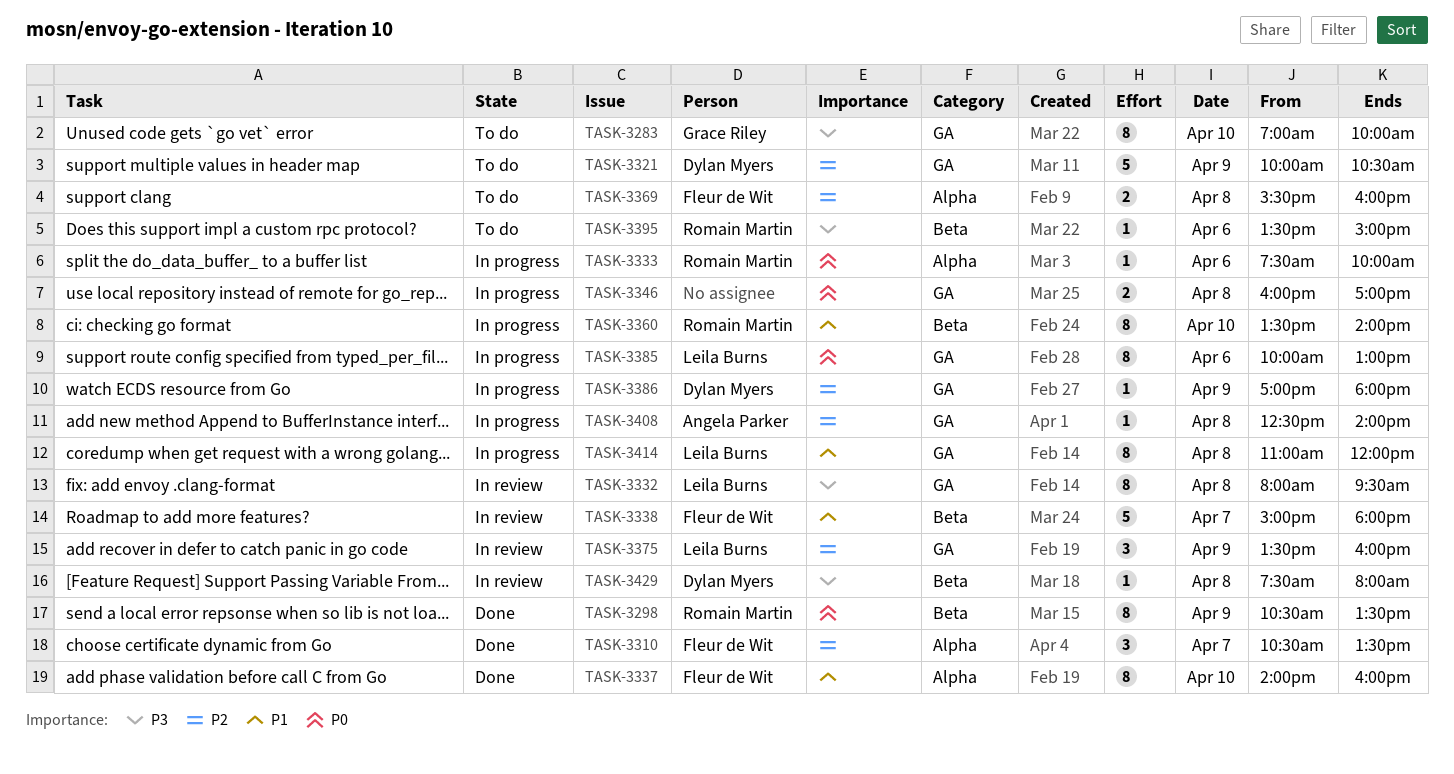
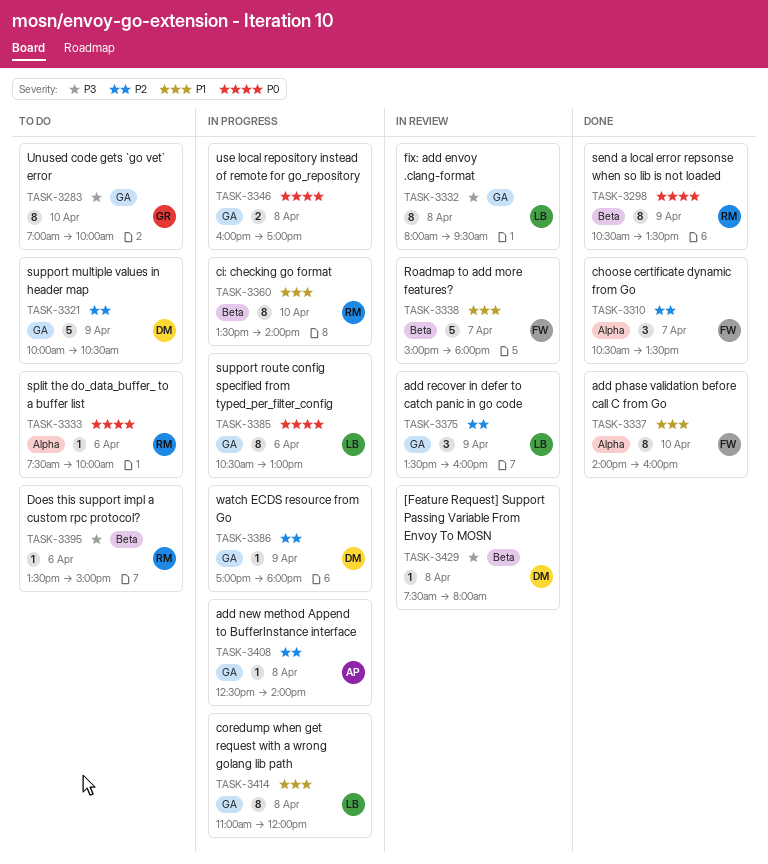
TASK-3333, status: In progress -> To do
TASK-3369: present -> none
TASK-3385, begins: 10:00 -> 10:30

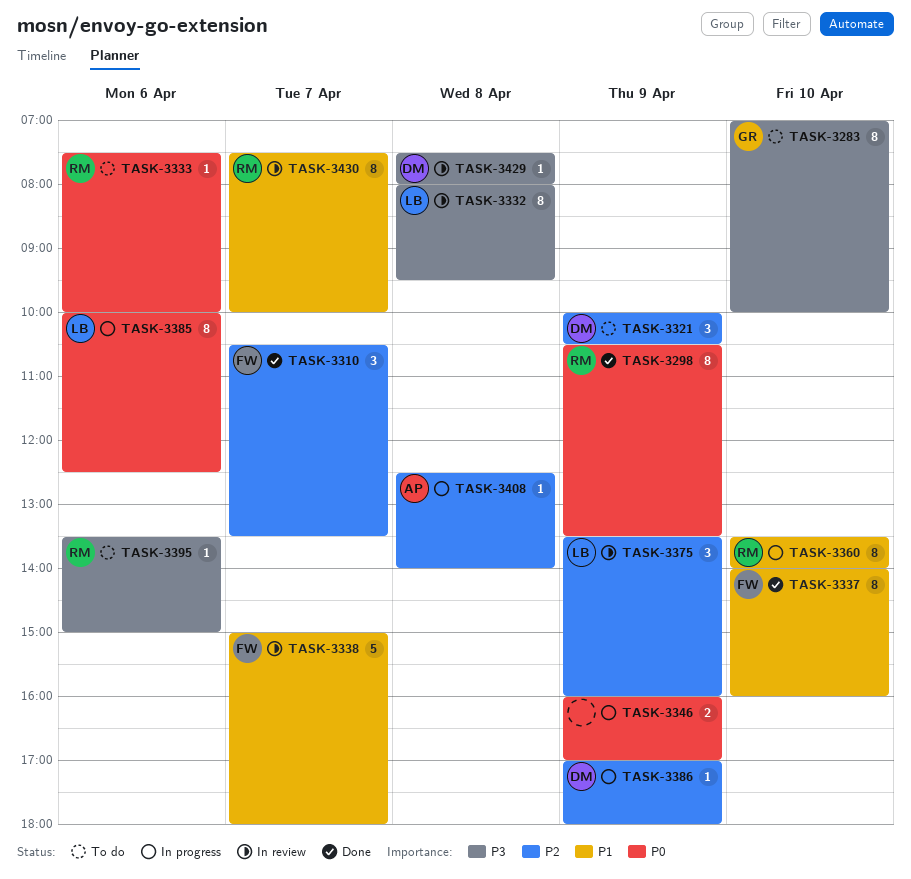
TASK-3321, estimate: 5 -> 3
TASK-3346, day: Apr 8 -> Apr 9
TASK-3385, begins: 10:30 -> 10:00
TASK-3385, ends: 13:00 -> 12:30
TASK-3414: present -> none
TASK-3430: none -> present

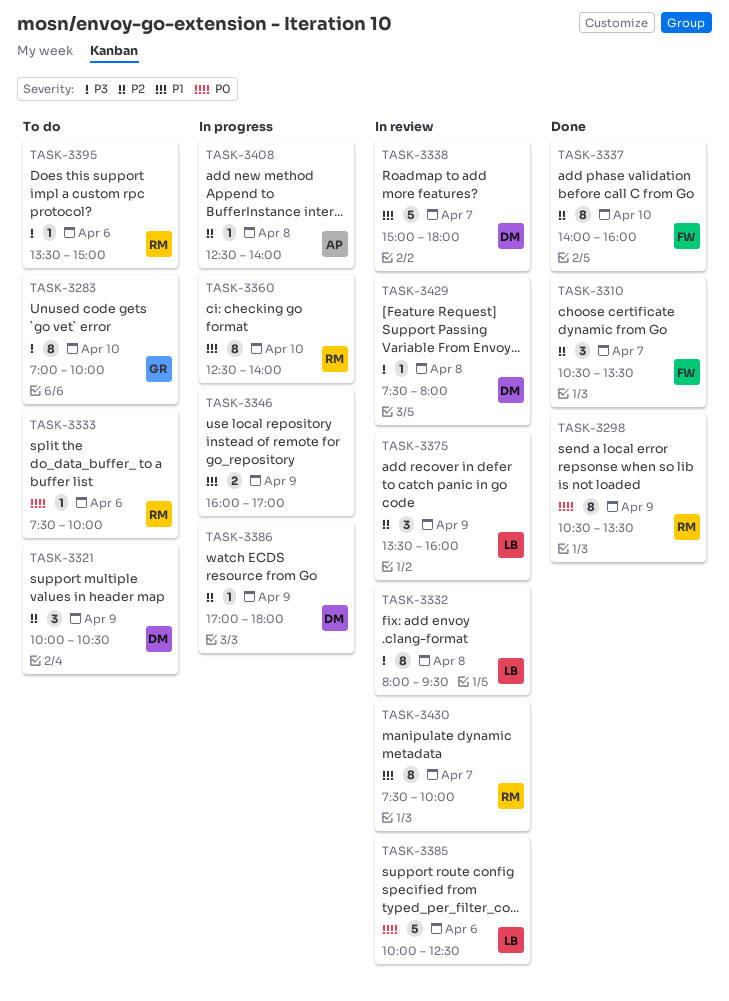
TASK-3337, priority: P1 -> P2
TASK-3338, owner: FW -> DM
TASK-3346, priority: P0 -> P1
TASK-3360, begins: 13:30 -> 12:30
TASK-3385, status: In progress -> In review
TASK-3385, estimate: 8 -> 5

